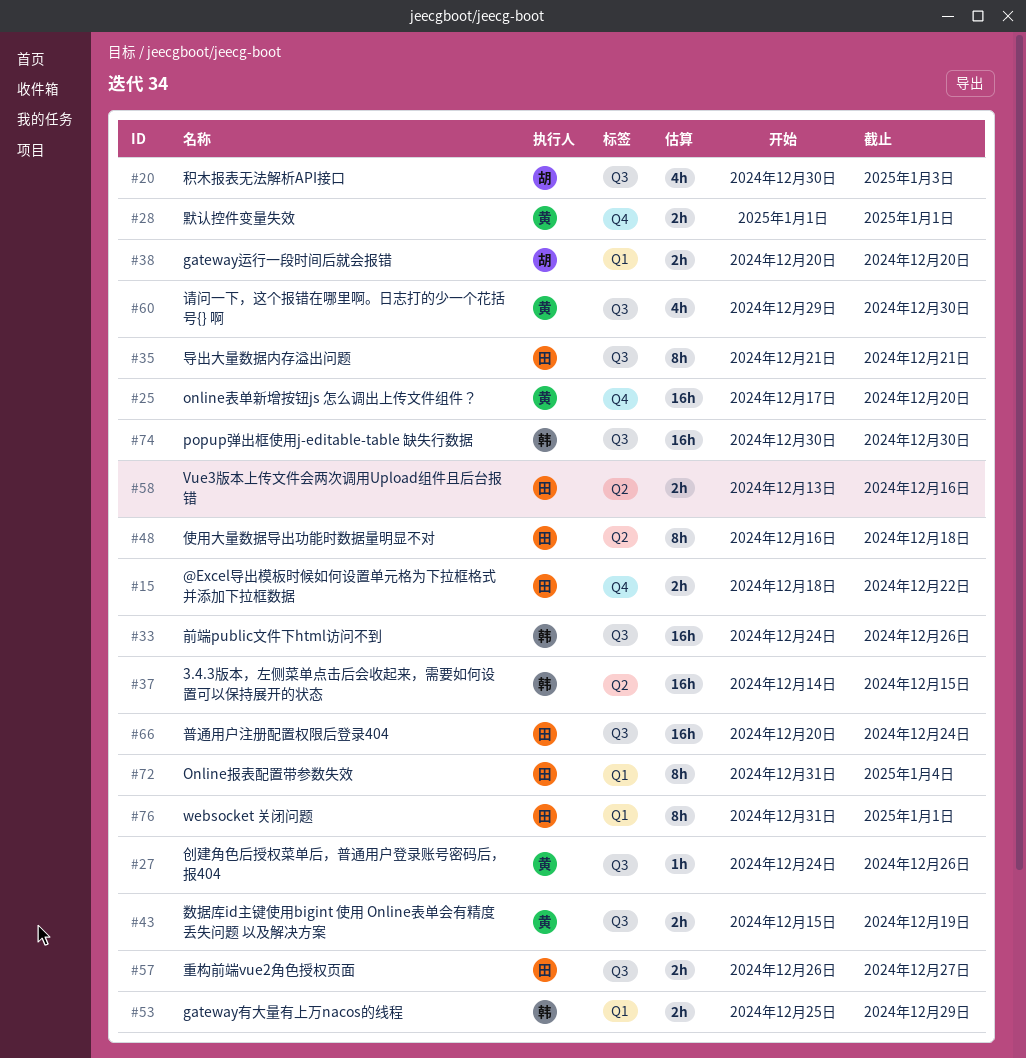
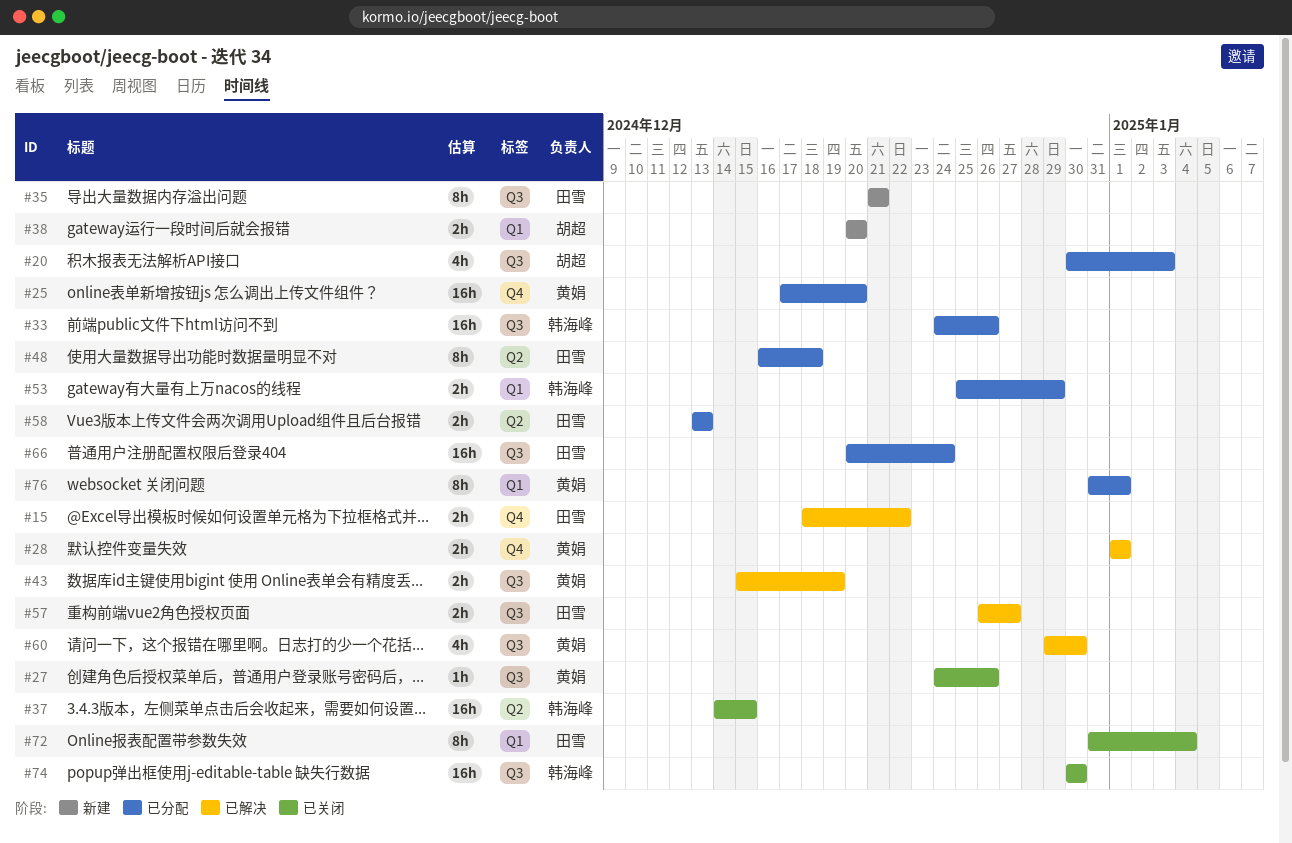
#58, due: Dec 16 -> Dec 13
#76, owner: 田雪 -> 黄娟

